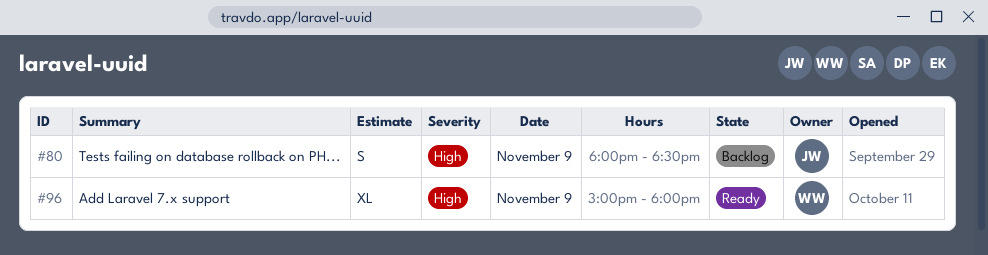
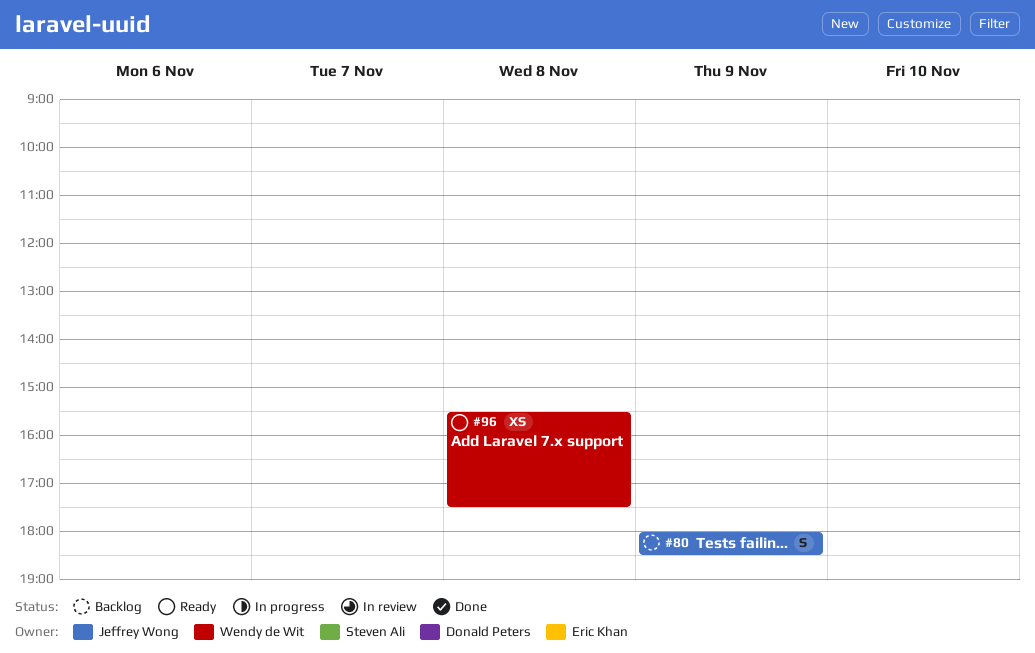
#96, estimate: XL -> XS
#96, day: Nov 9 -> Nov 8
#96, begins: 15:00 -> 15:30
#96, ends: 18:00 -> 17:30

